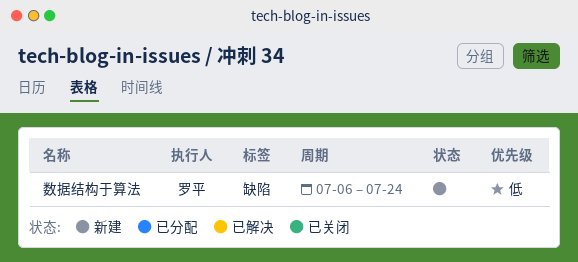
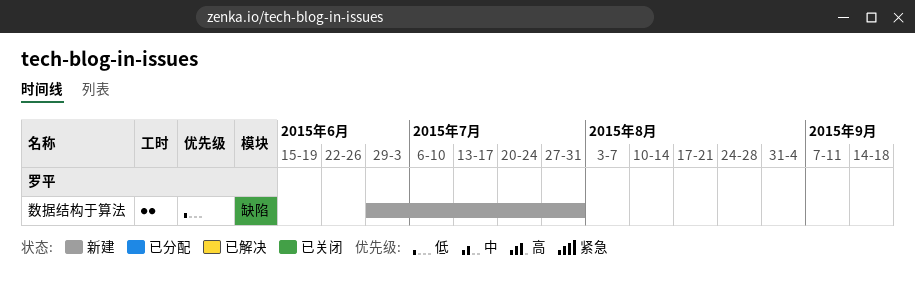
数据结构于算法, start: Jul 6 -> Jun 29
数据结构于算法, due: Jul 24 -> Jul 31

